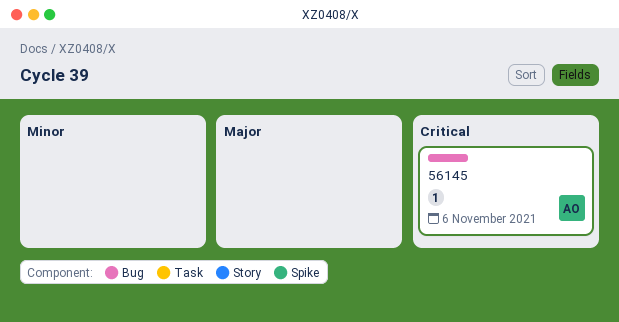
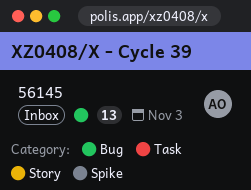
56145, estimate: 1 -> 13
56145, due: Nov 6 -> Nov 3

